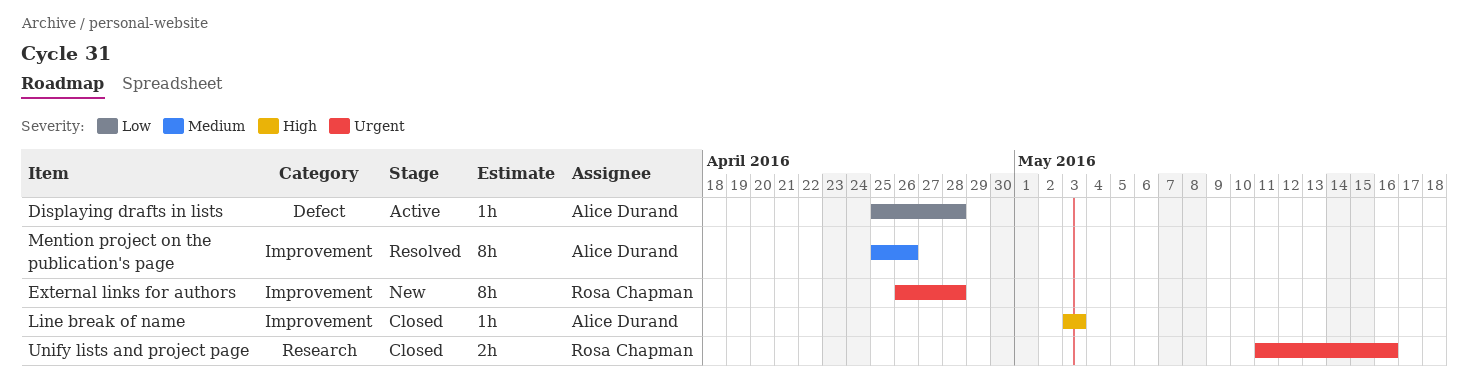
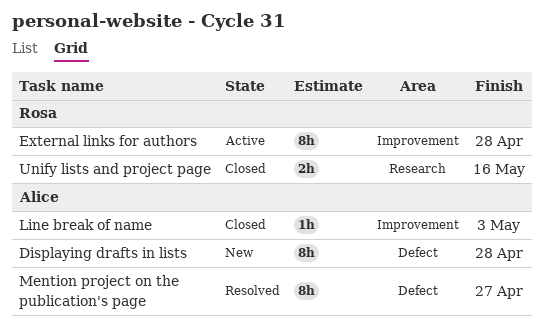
Displaying drafts in lists, status: Active -> New
Displaying drafts in lists, estimate: 1h -> 8h
External links for authors, status: New -> Active
Mention project on the publication's page, label: Improvement -> Defect
Mention project on the publication's page, due: Apr 26 -> Apr 27

